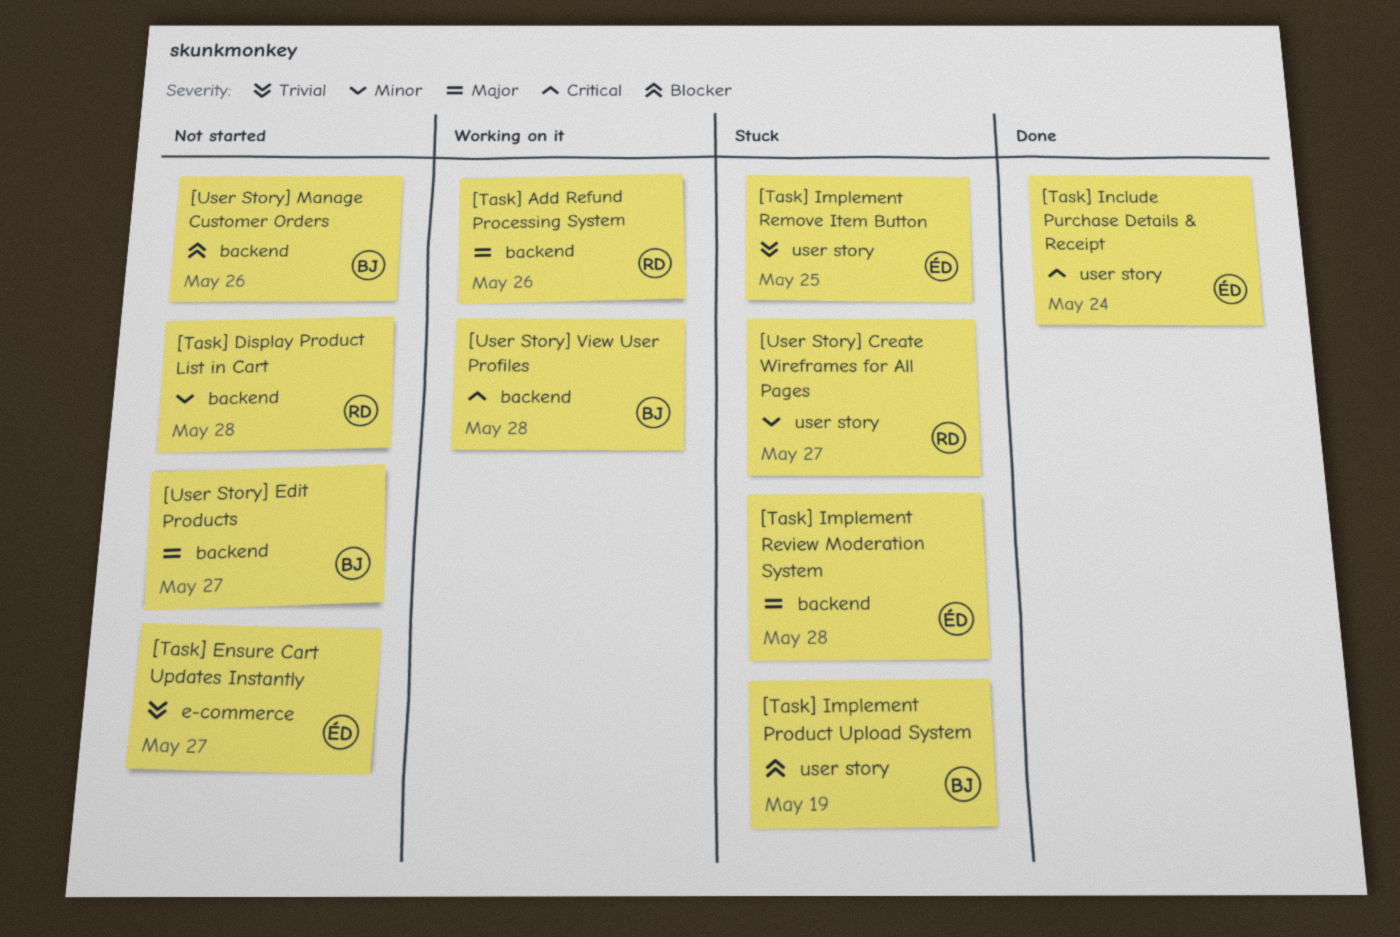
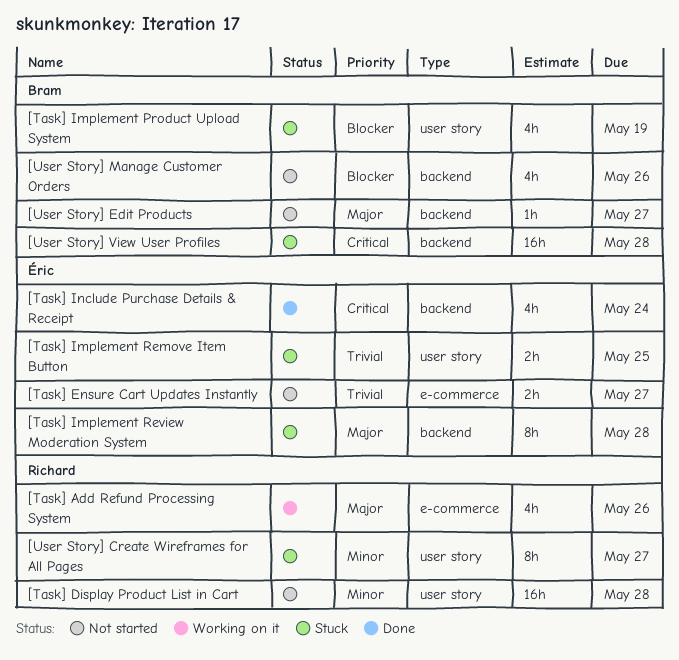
[Task] Add Refund Processing System, label: backend -> e-commerce
[Task] Display Product List in Cart, label: backend -> user story
[Task] Include Purchase Details & Receipt, label: user story -> backend
[User Story] View User Profiles, status: Working on it -> Stuck

